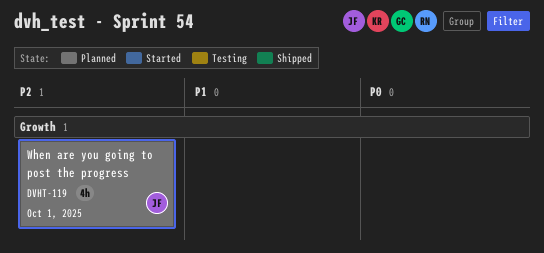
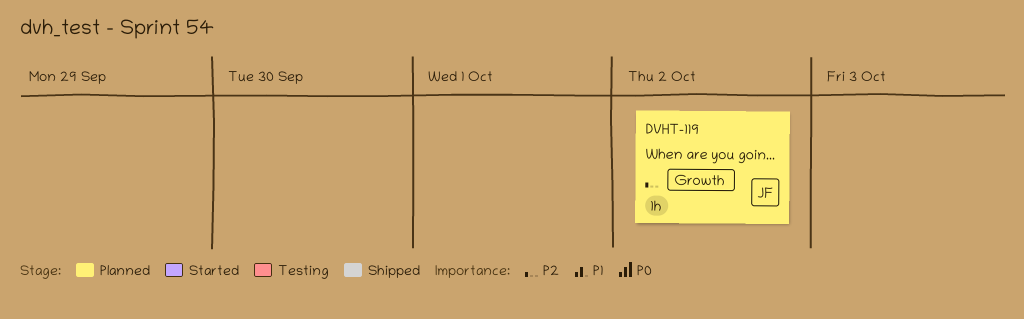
DVHT-119, estimate: 4h -> 1h
DVHT-119, due: Oct 1 -> Oct 2

